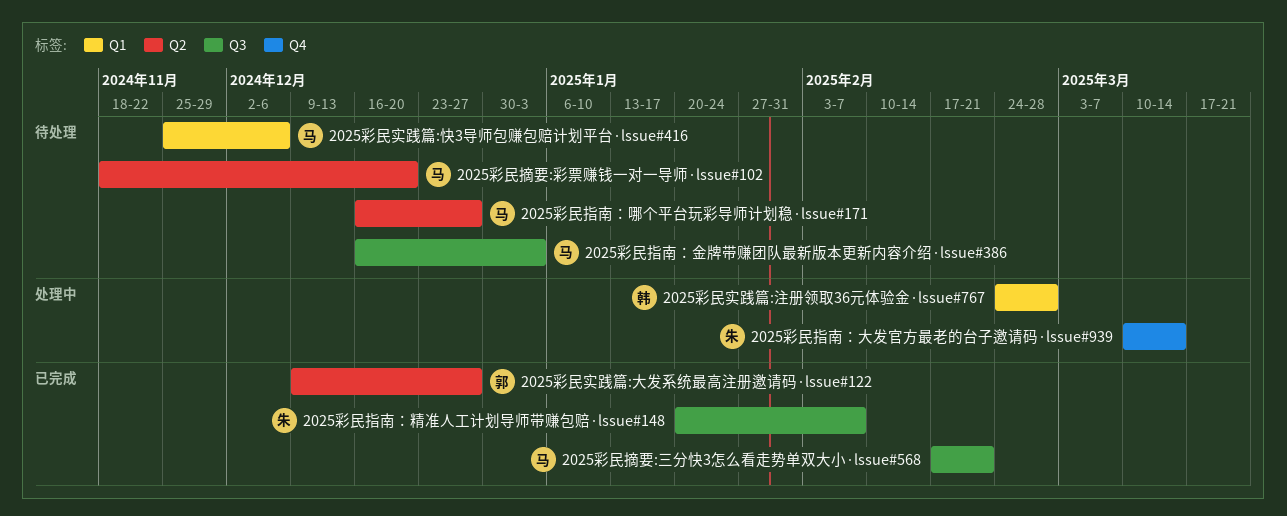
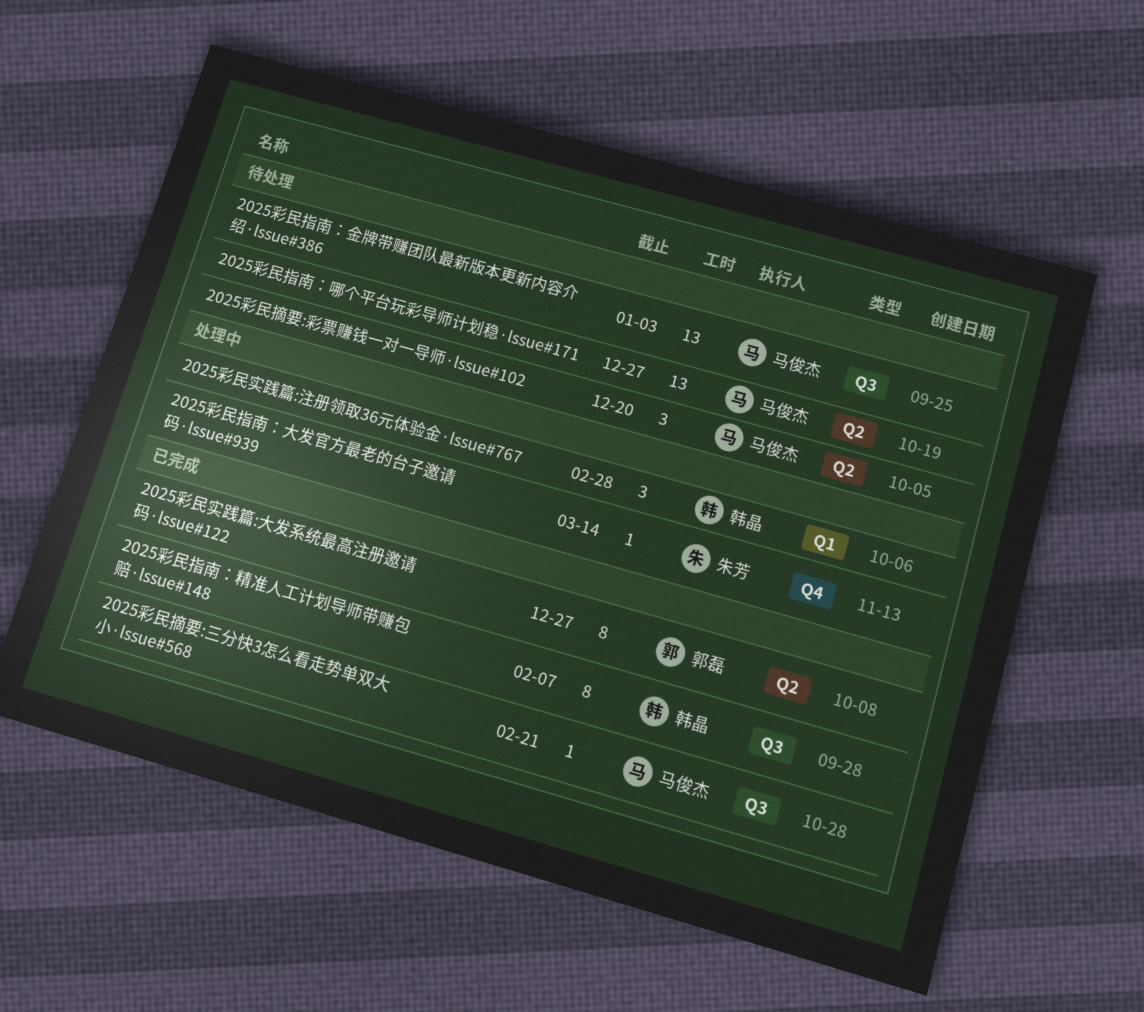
2025彩民实践篇:快3导师包赚包赔计划平台·lssue#416: present -> none
2025彩民指南：精准人工计划导师带赚包赔·lssue#148, owner: 朱芳 -> 韩晶

